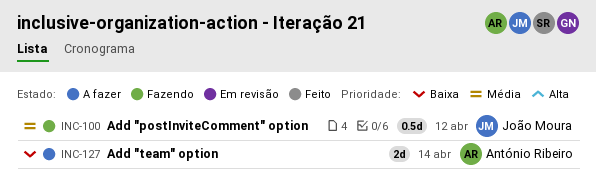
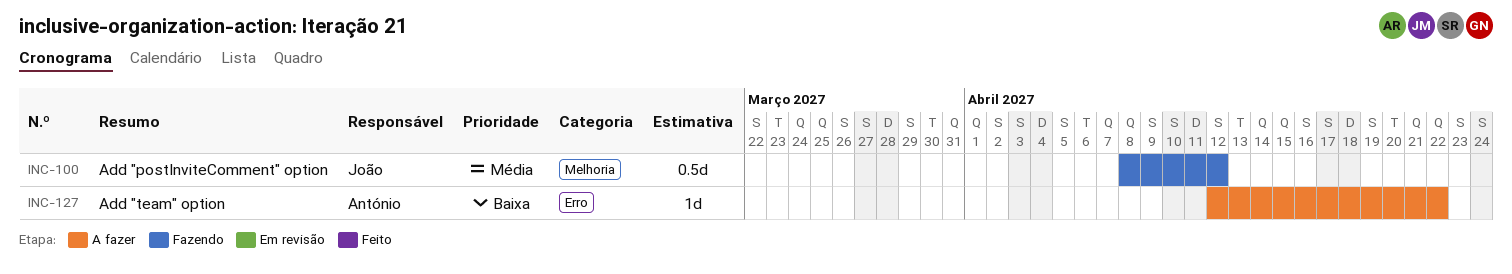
INC-127, estimate: 2d -> 1d
INC-127, due: Apr 14 -> Apr 22

